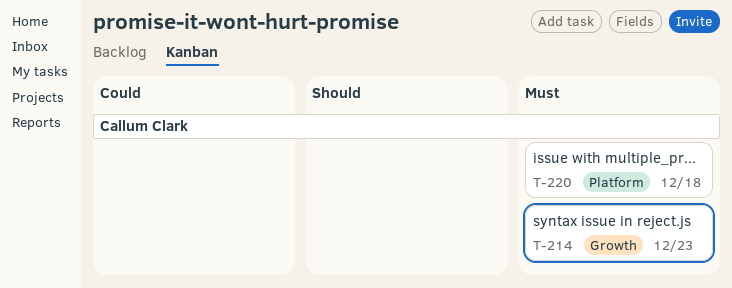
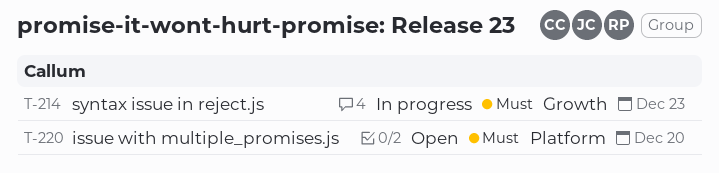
T-220, due: Dec 18 -> Dec 20

